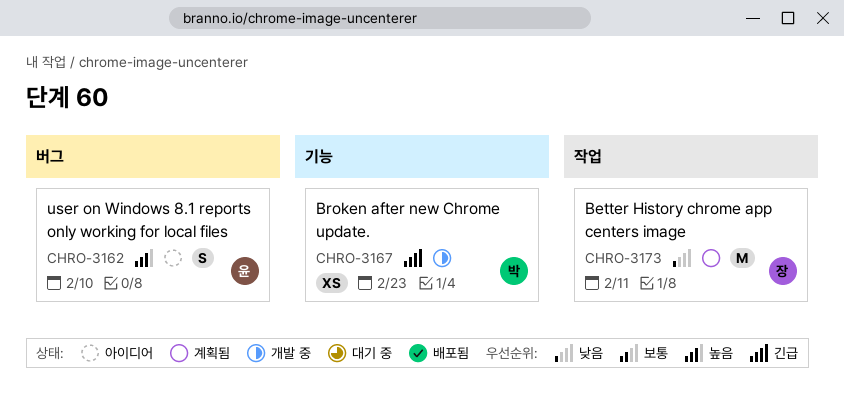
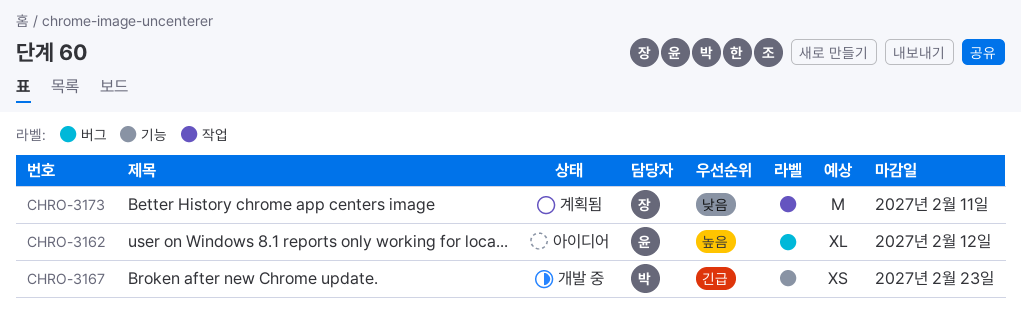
CHRO-3162, estimate: S -> XL
CHRO-3162, due: Feb 10 -> Feb 12

